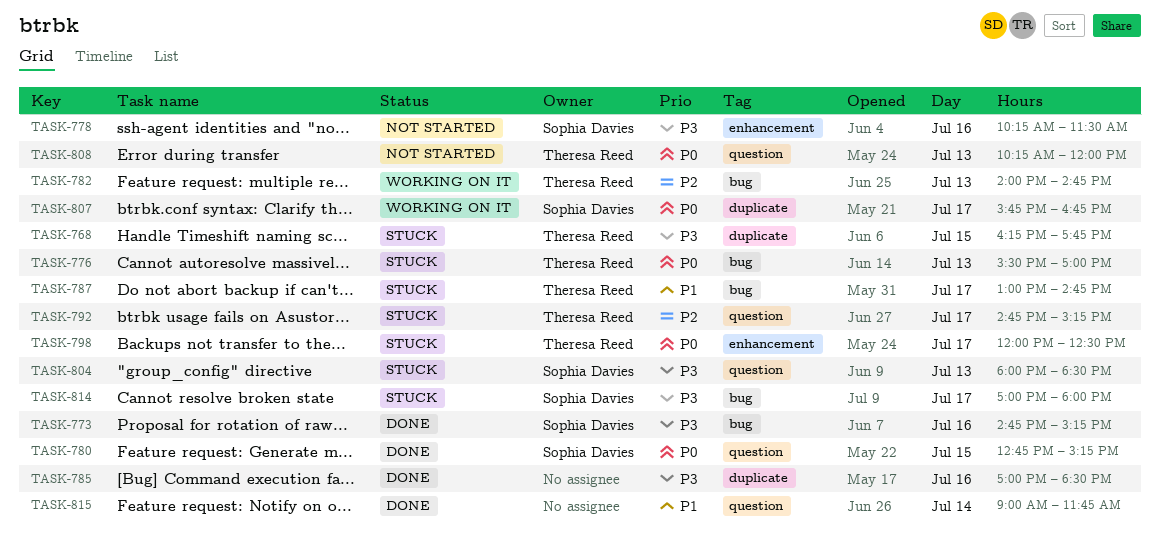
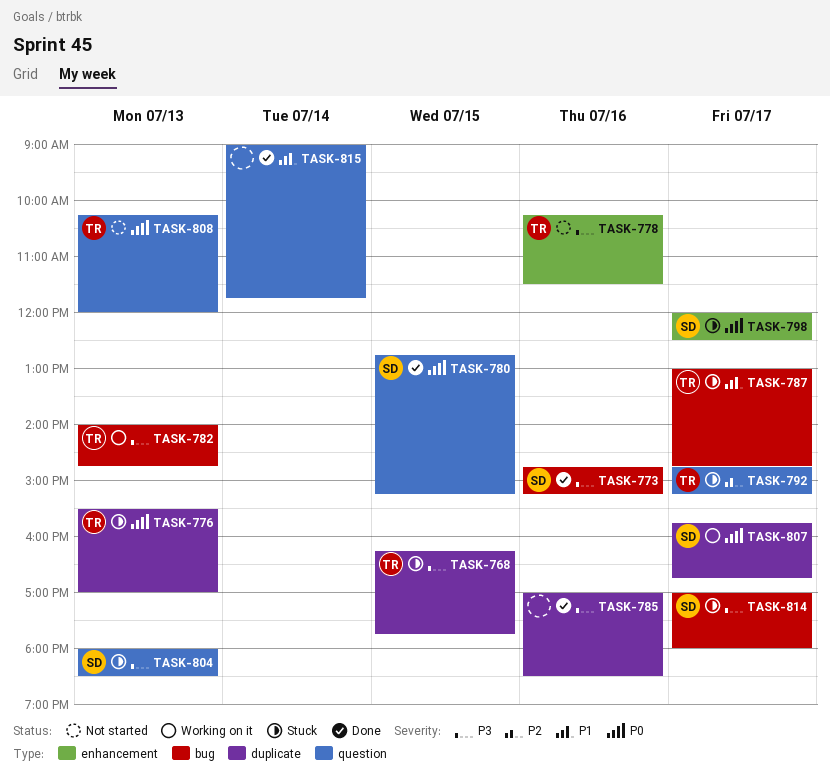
TASK-776, label: bug -> duplicate
TASK-778, owner: Sophia Davies -> Theresa Reed
TASK-782, priority: P2 -> P3
TASK-798, owner: Theresa Reed -> Sophia Davies

